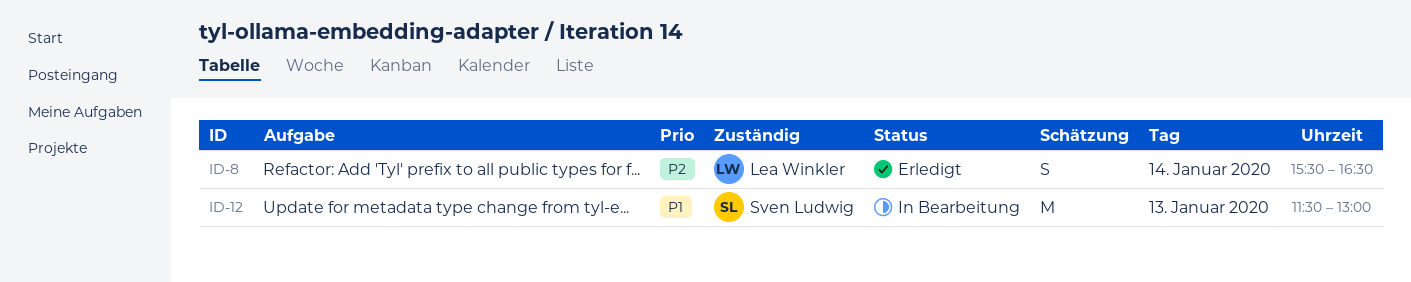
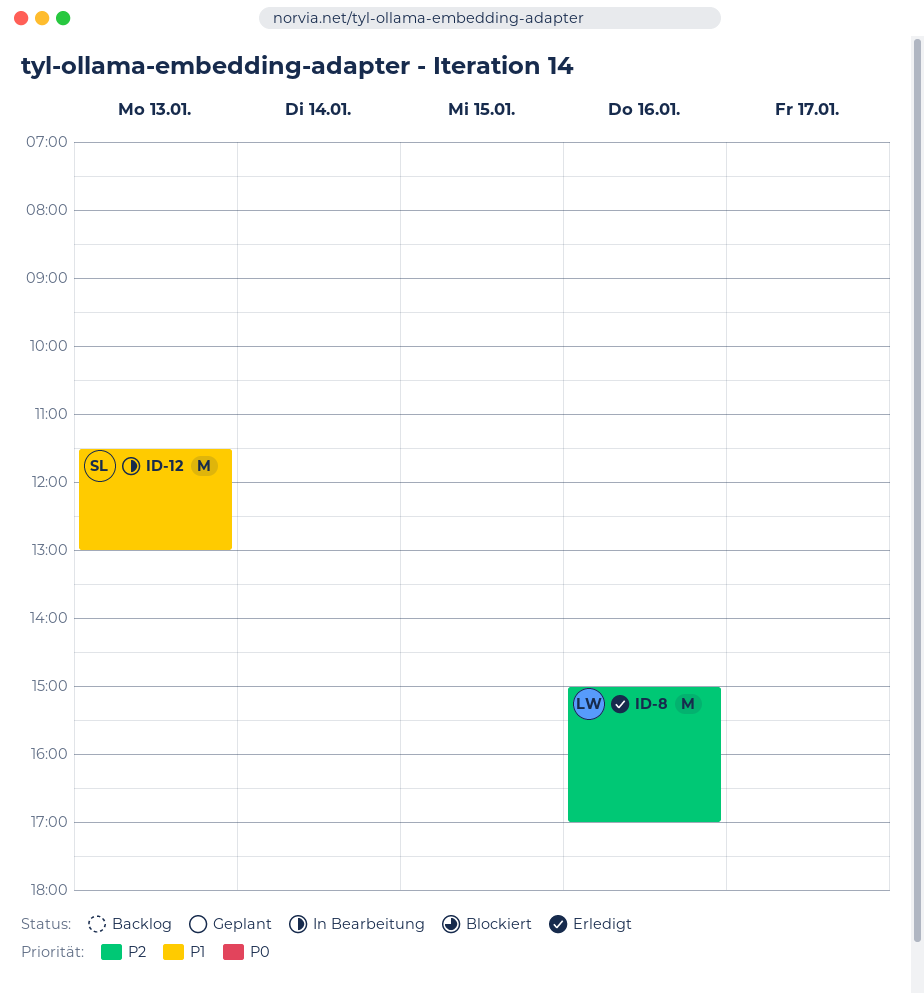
ID-8, estimate: S -> M
ID-8, day: Jan 14 -> Jan 16
ID-8, begins: 15:30 -> 15:00
ID-8, ends: 16:30 -> 17:00

